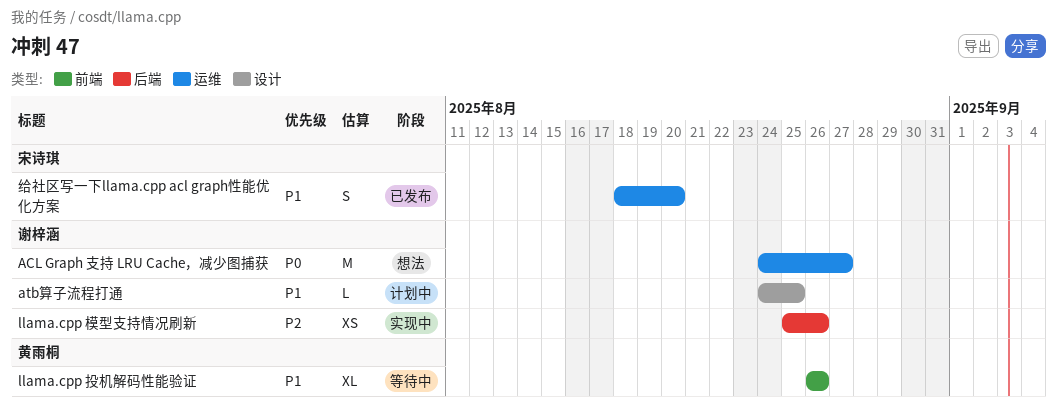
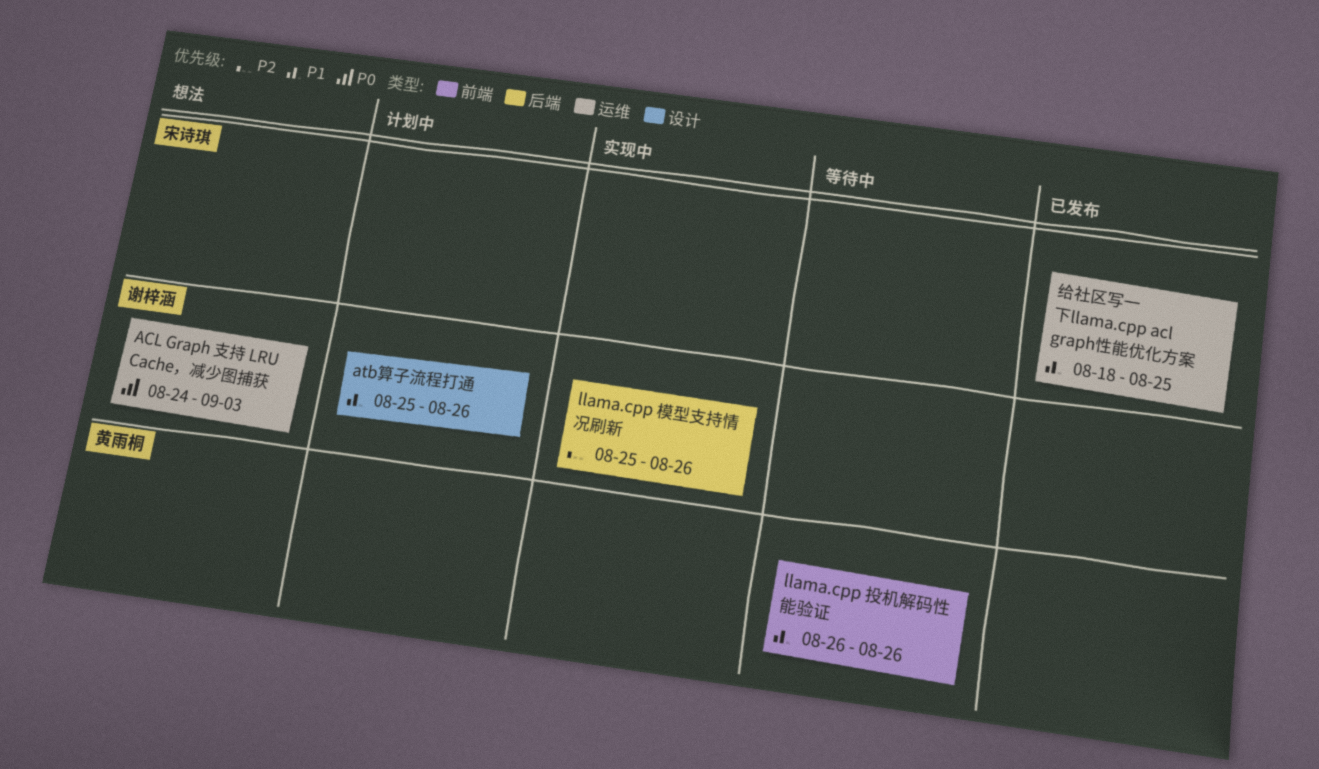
ACL Graph 支持 LRU Cache，减少图捕获, due: Aug 27 -> Sep 3
atb算子流程打通, start: Aug 24 -> Aug 25
atb算子流程打通, due: Aug 25 -> Aug 26
给社区写一下llama.cpp acl graph性能优化方案, due: Aug 20 -> Aug 25

